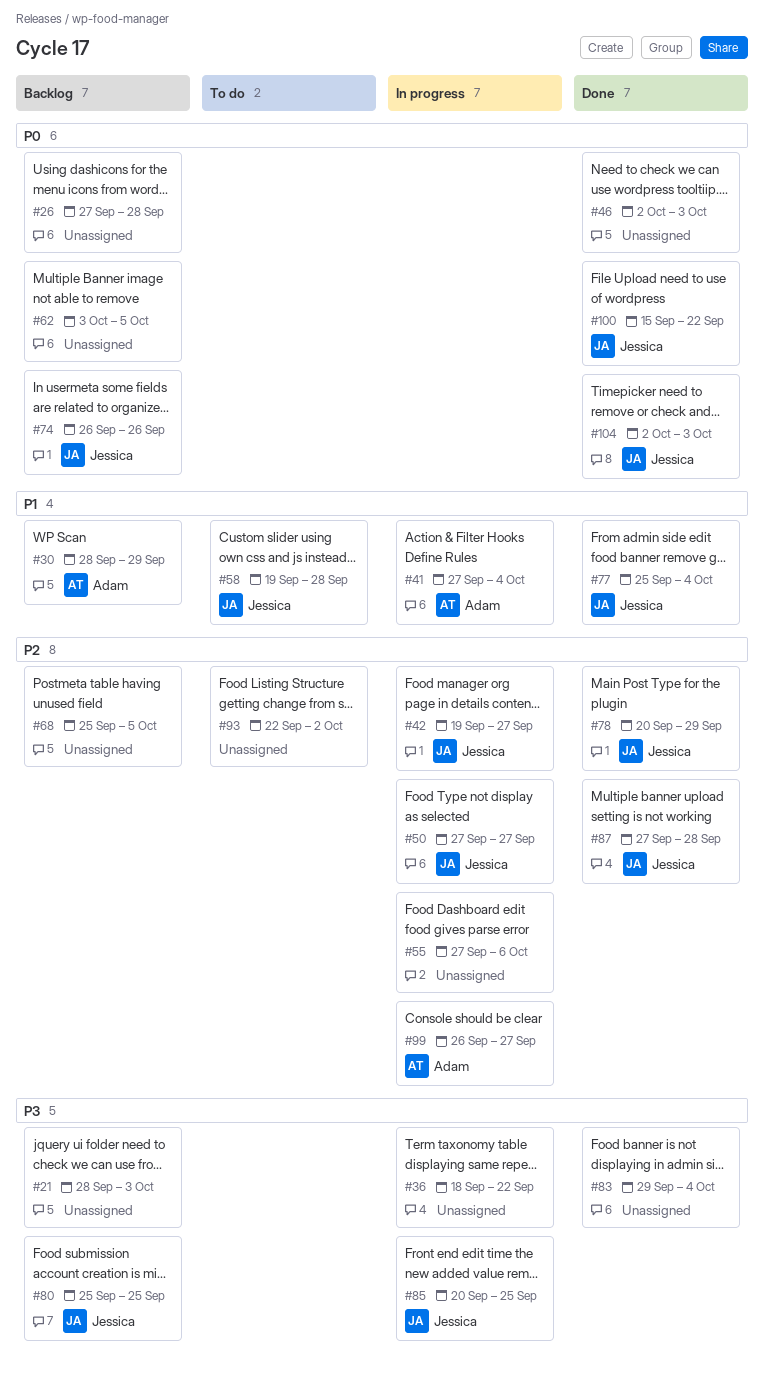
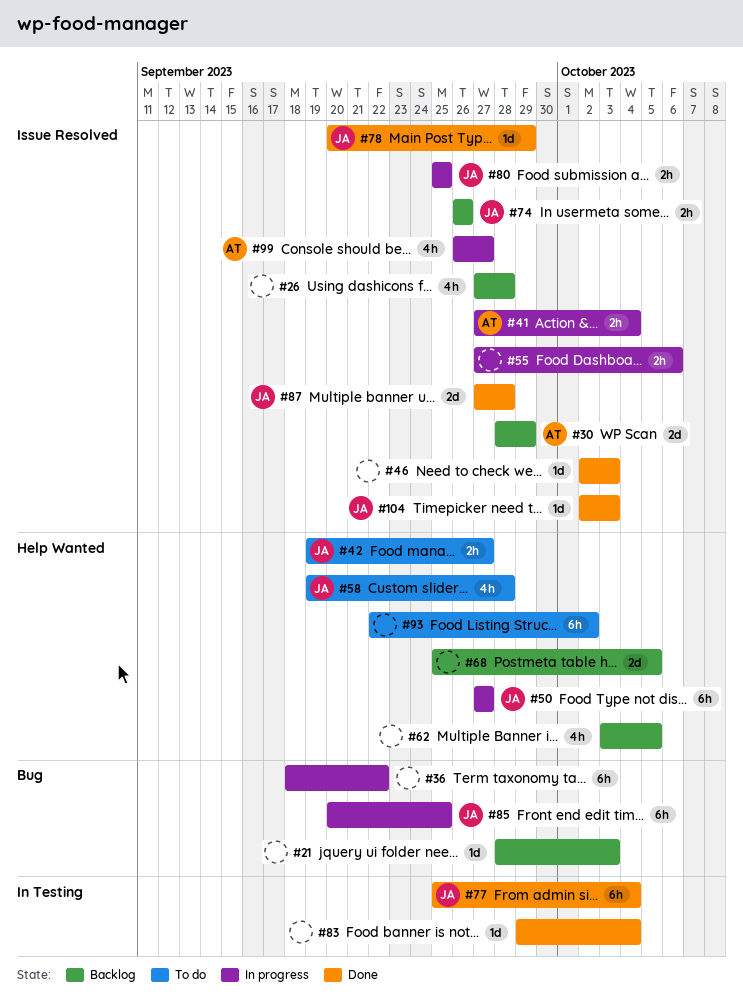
#42, status: In progress -> To do
#80, status: Backlog -> In progress
#100: present -> none

